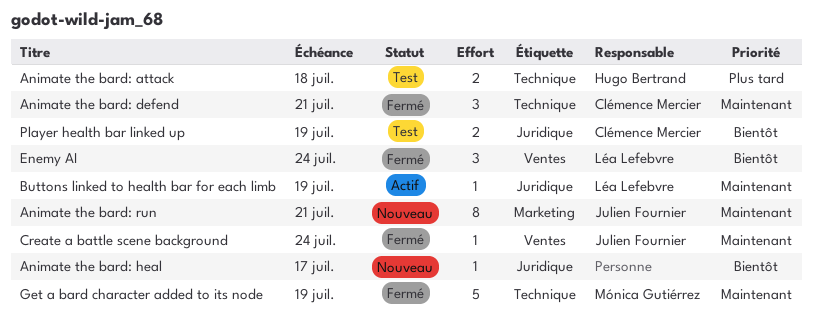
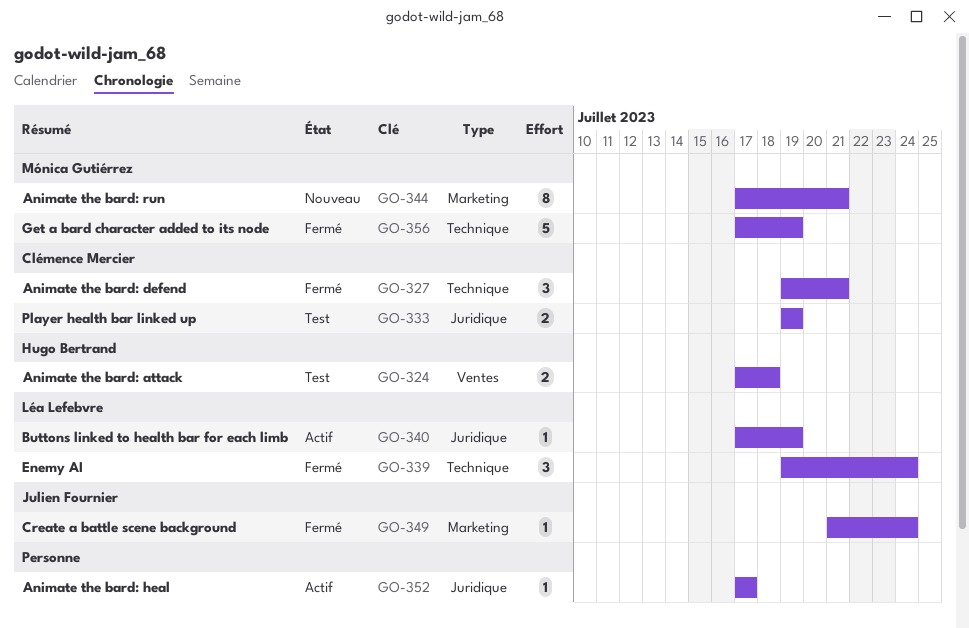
Animate the bard: attack, label: Technique -> Ventes
Animate the bard: heal, status: Nouveau -> Actif
Animate the bard: run, owner: Julien Fournier -> Mónica Gutiérrez
Create a battle scene background, label: Ventes -> Marketing
Enemy AI, label: Ventes -> Technique

